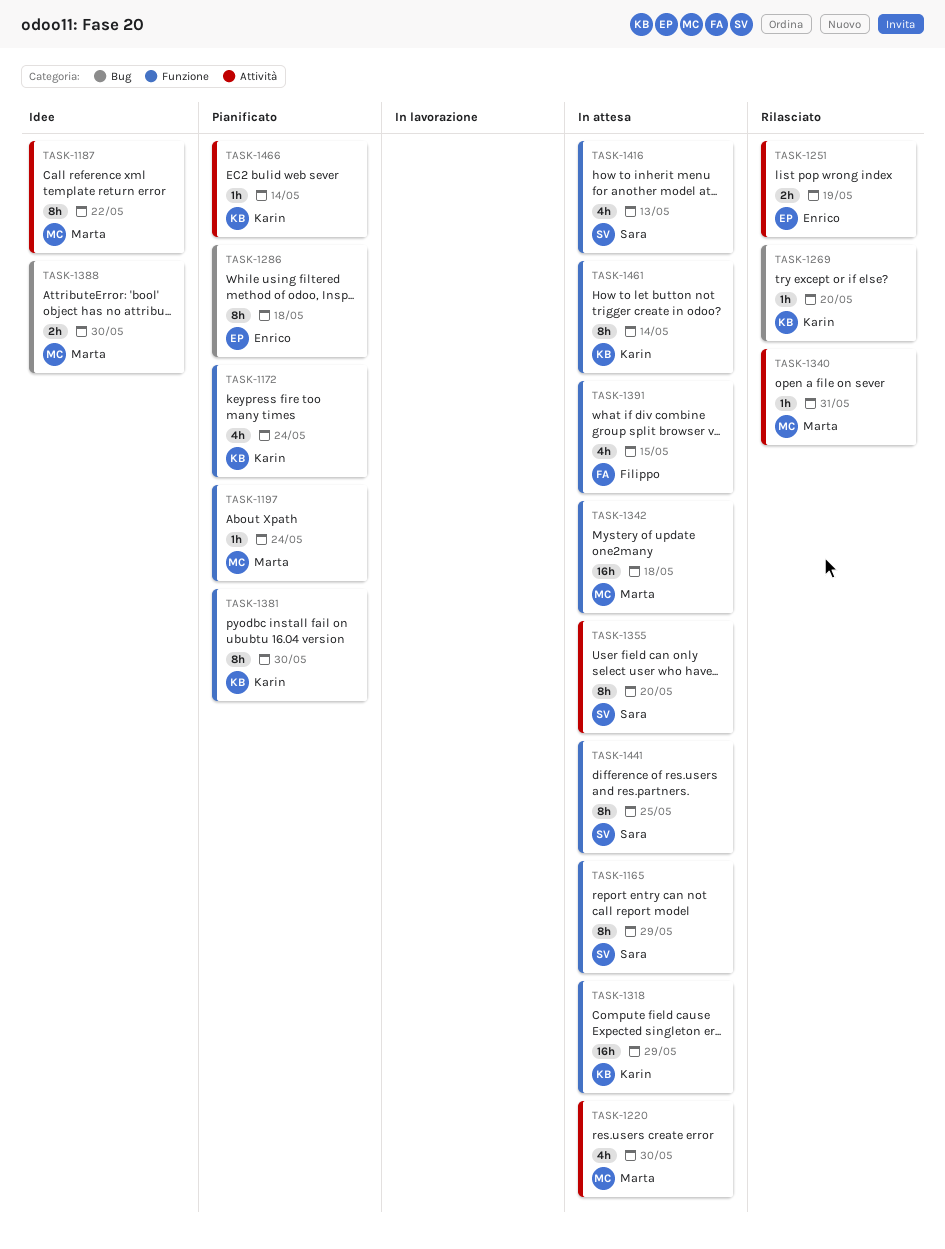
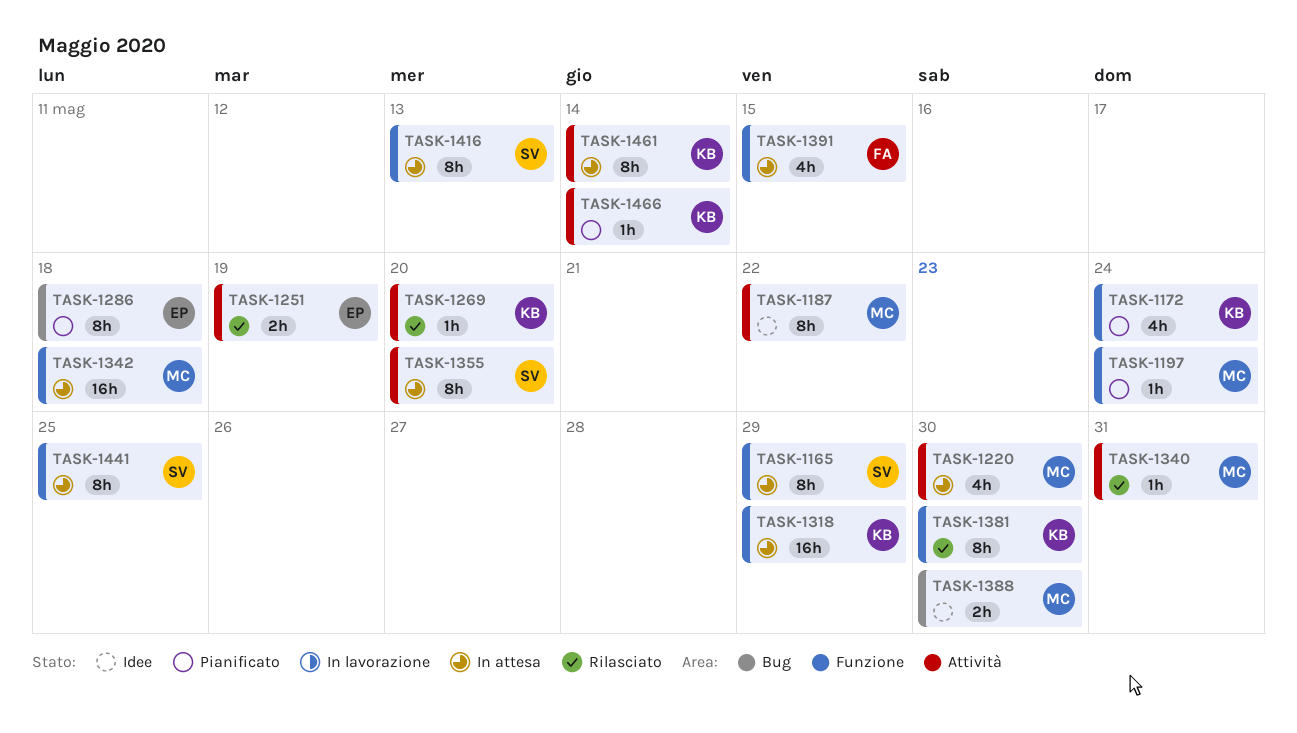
TASK-1269, label: Bug -> Attività
TASK-1381, status: Pianificato -> Rilasciato
TASK-1416, estimate: 4h -> 8h
TASK-1461, label: Funzione -> Attività

